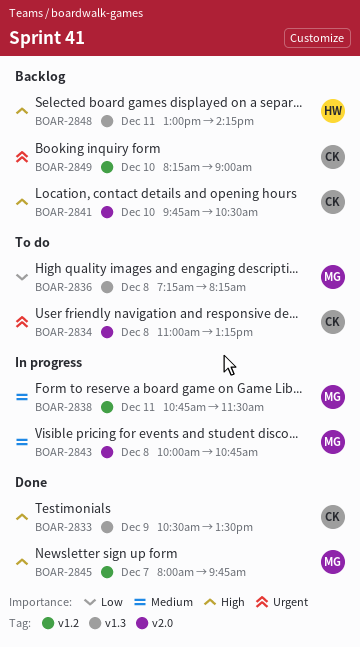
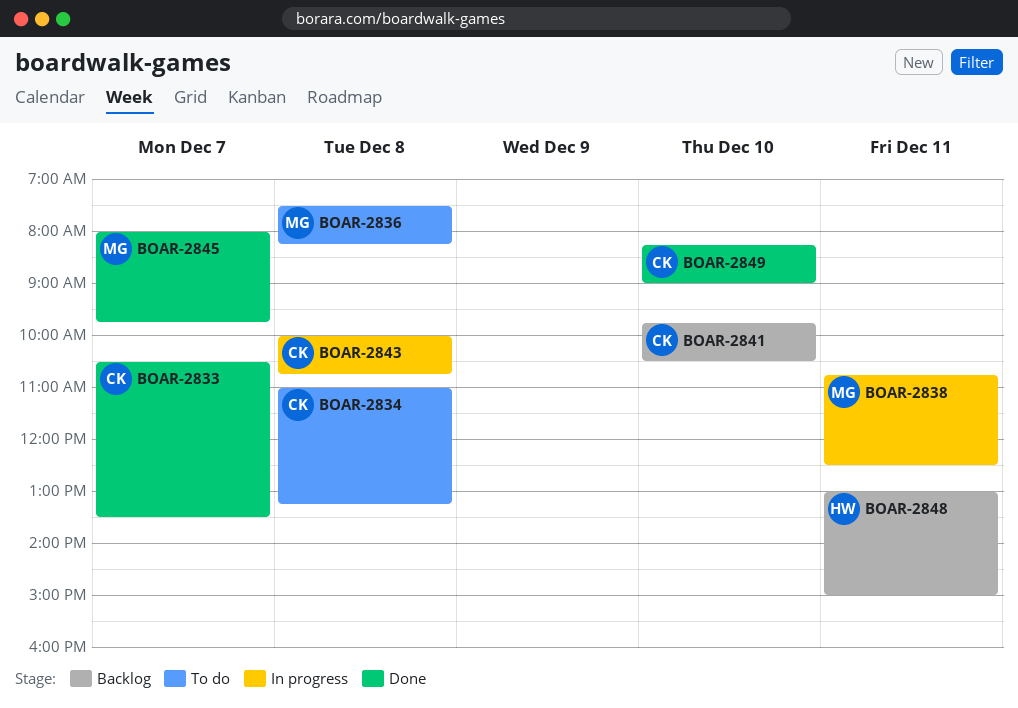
BOAR-2833, day: Dec 9 -> Dec 7
BOAR-2836, begins: 07:15 -> 07:30
BOAR-2838, ends: 11:30 -> 12:30
BOAR-2843, owner: MG -> CK
BOAR-2848, ends: 14:15 -> 15:00
BOAR-2849, status: Backlog -> Done

